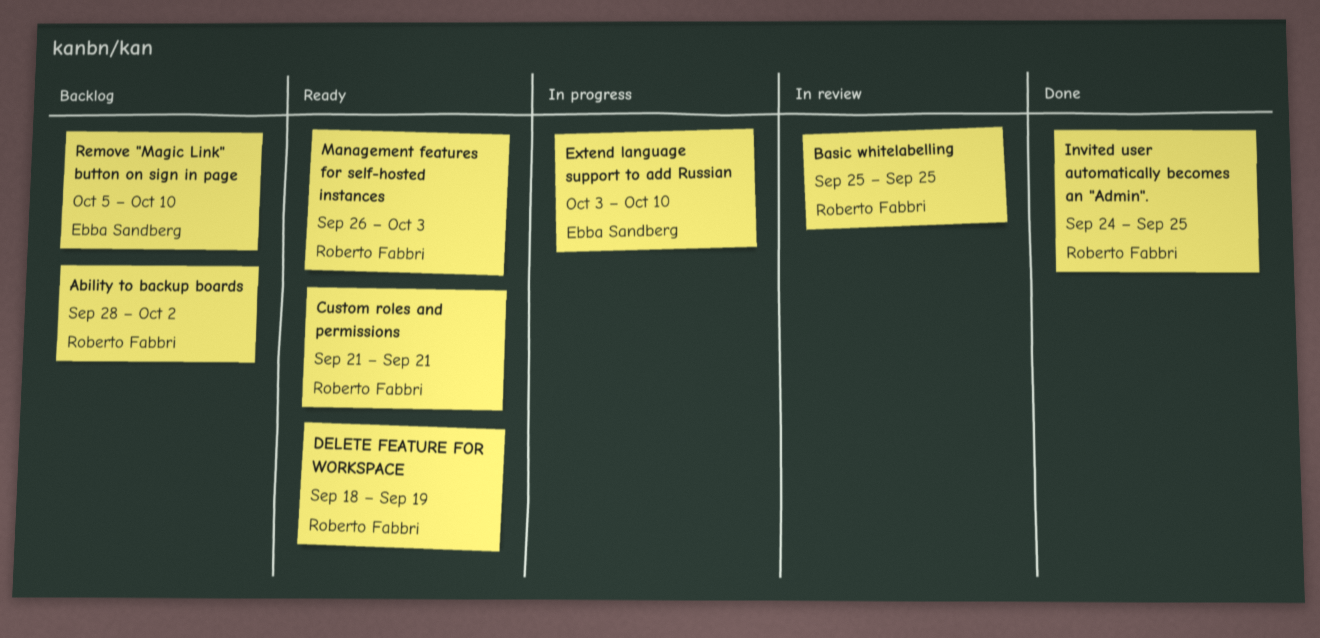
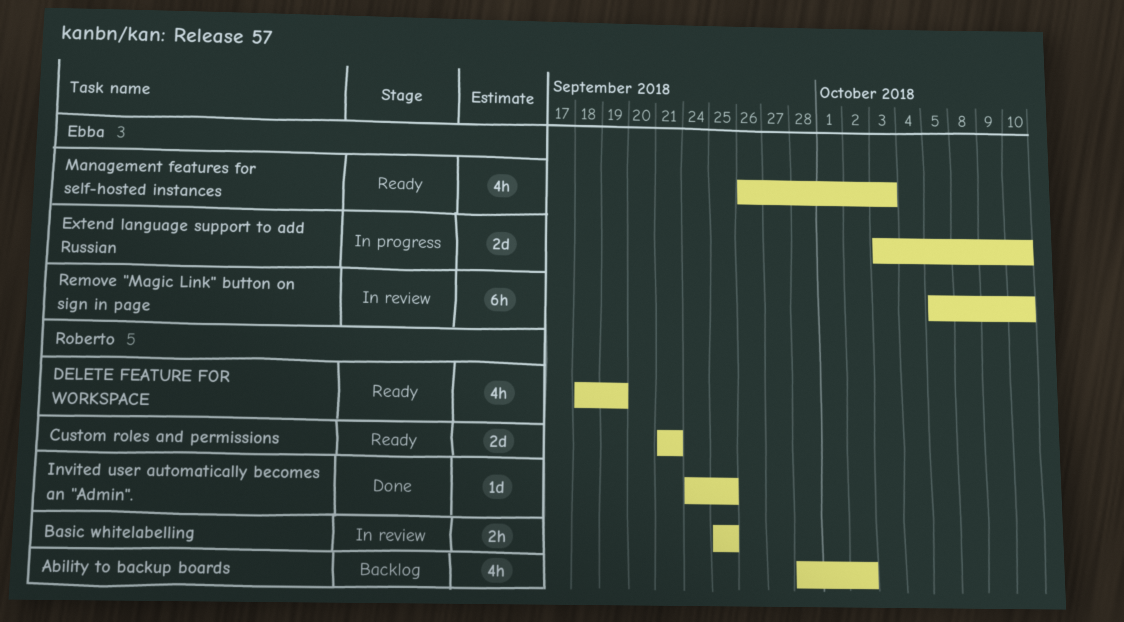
Management features for self-hosted instances, owner: Roberto Fabbri -> Ebba Sandberg
Remove "Magic Link" button on sign in page, status: Backlog -> In review

